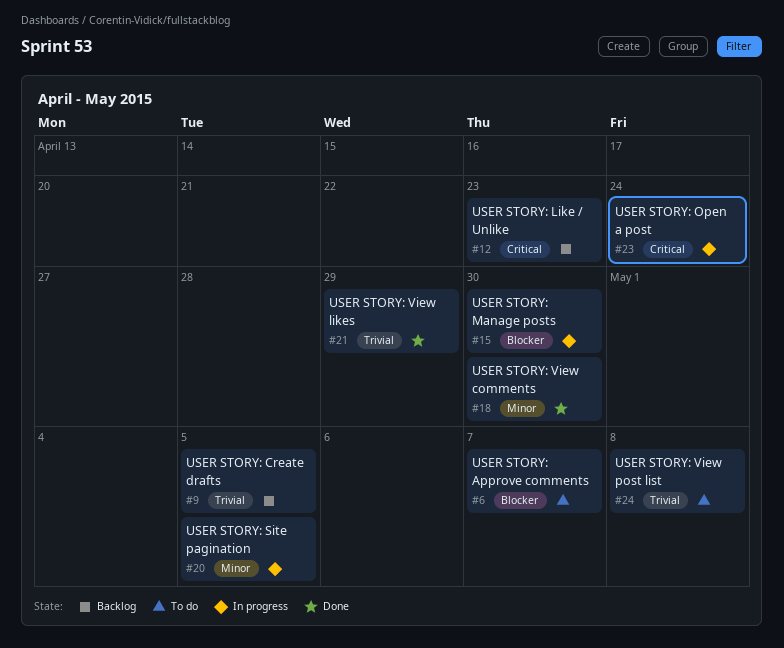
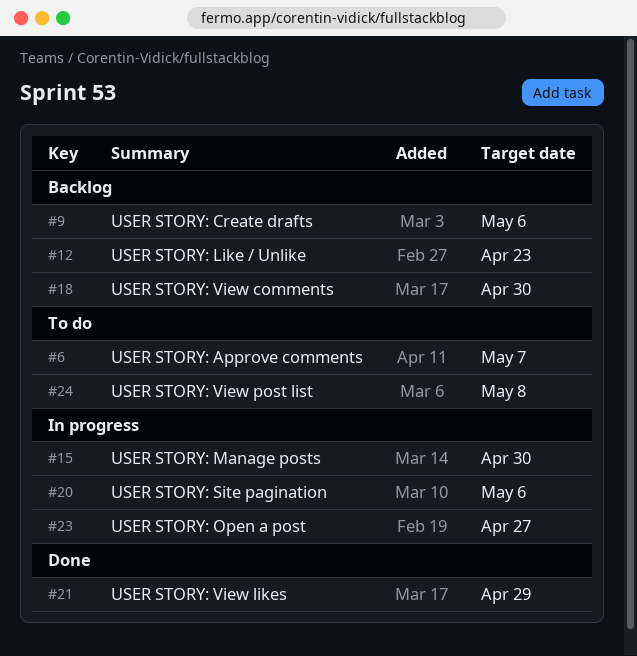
#9, due: May 5 -> May 6
#18, status: Done -> Backlog
#20, due: May 5 -> May 6
#23, due: Apr 24 -> Apr 27

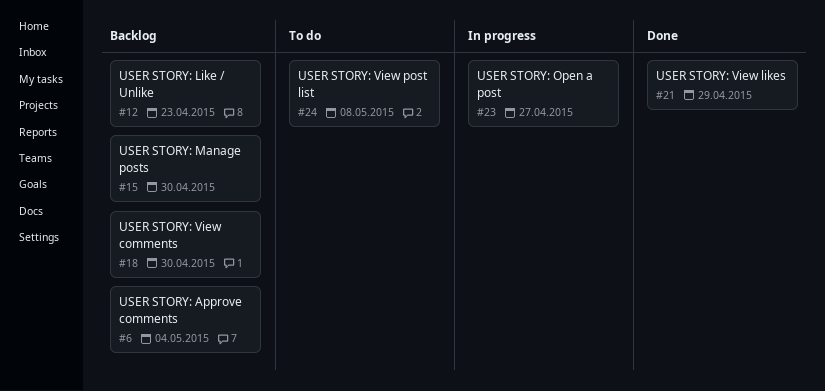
#6, status: To do -> Backlog
#6, due: May 7 -> May 4
#9: present -> none
#15, status: In progress -> Backlog
#20: present -> none

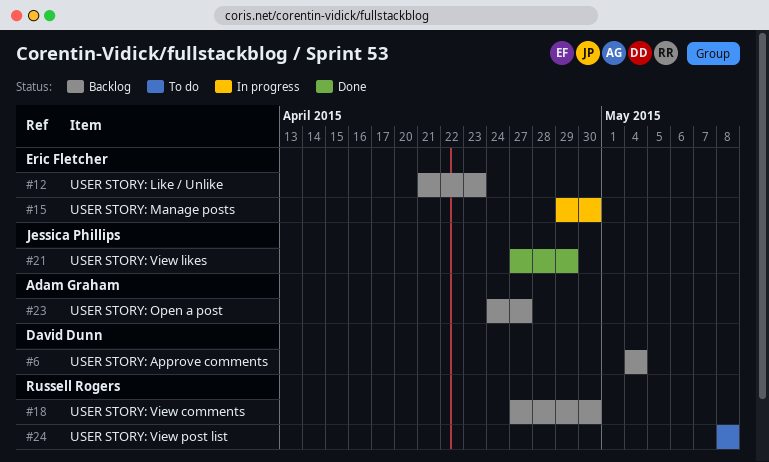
#15, status: Backlog -> In progress
#23, status: In progress -> Backlog

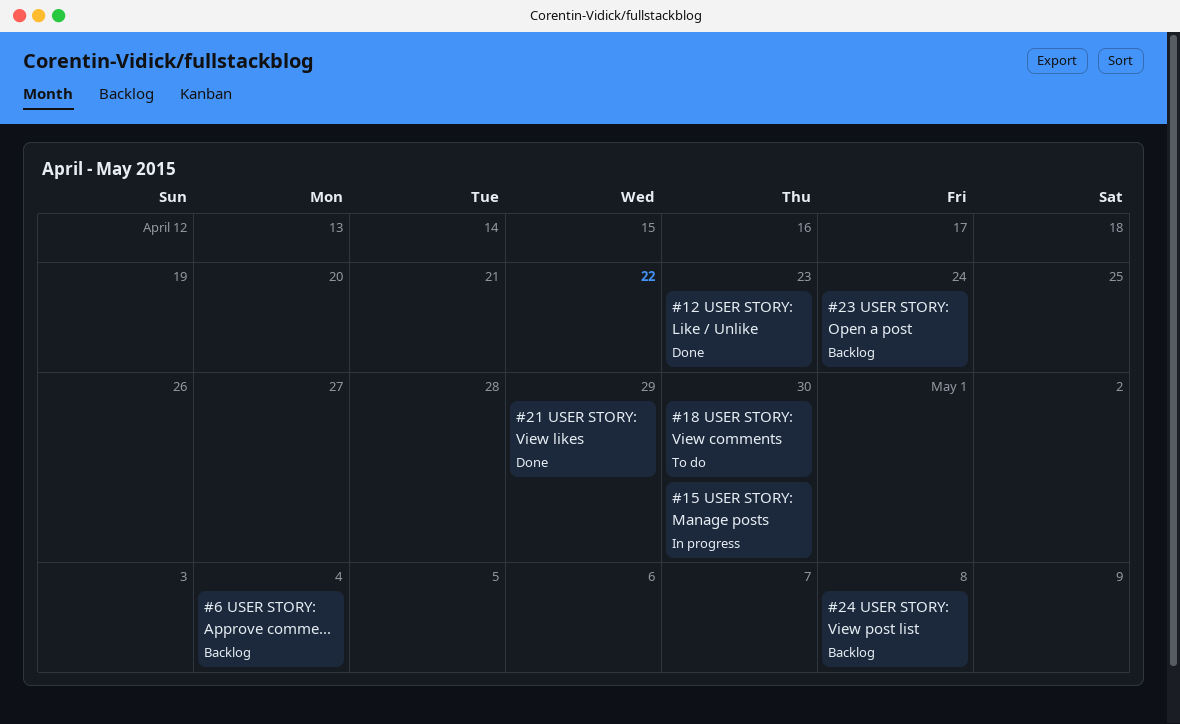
#12, status: Backlog -> Done
#18, status: Backlog -> To do
#23, due: Apr 27 -> Apr 24
#24, status: To do -> Backlog

